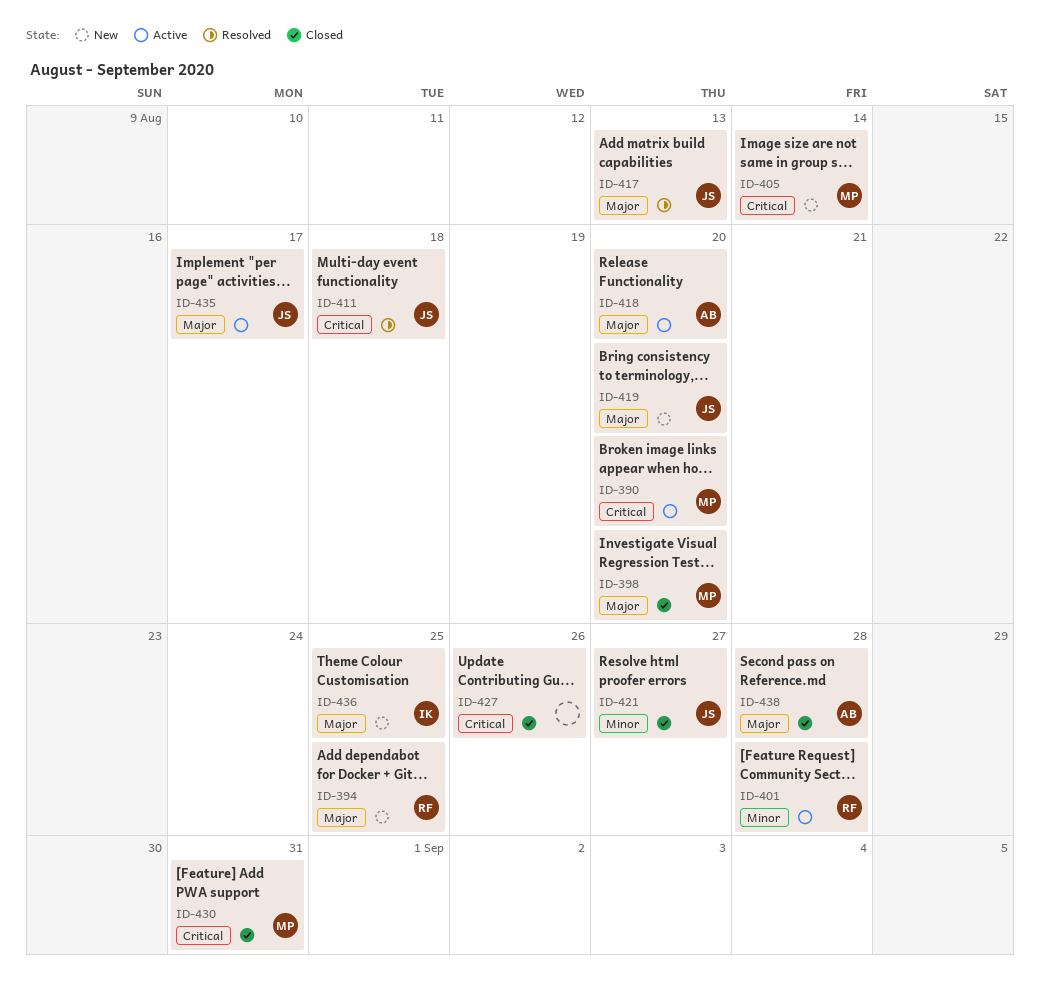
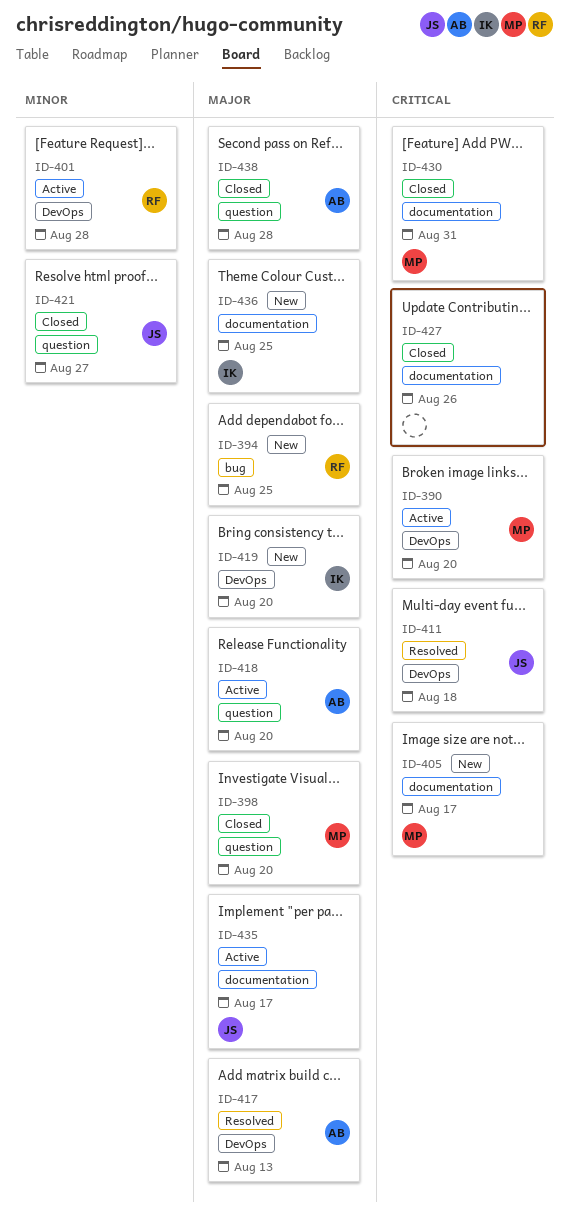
ID-405, due: Aug 14 -> Aug 17
ID-417, owner: JS -> AB
ID-419, owner: JS -> IK

